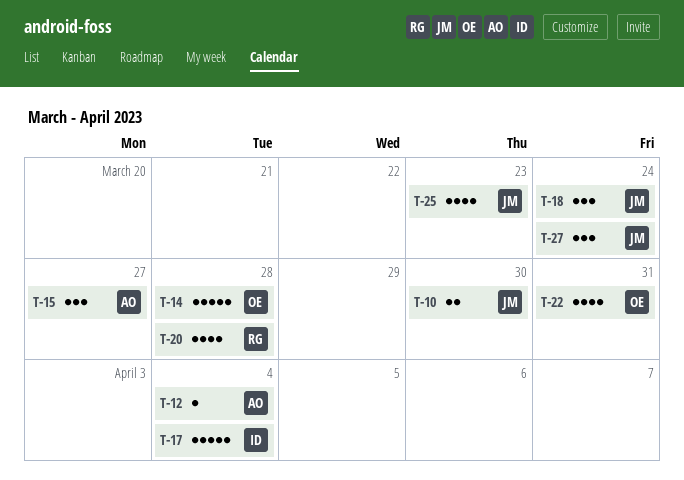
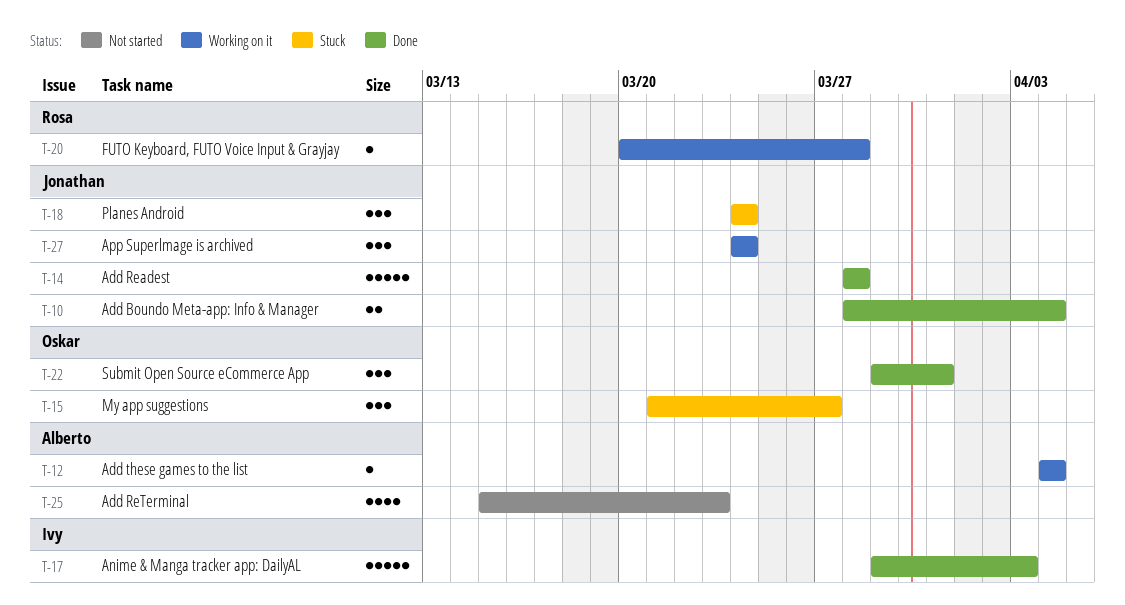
T-10, due: Mar 30 -> Apr 4
T-14, owner: Oskar -> Jonathan
T-15, owner: Alberto -> Oskar
T-17, due: Apr 4 -> Apr 3
T-20, estimate: 4 -> 1
T-22, estimate: 4 -> 3
T-25, owner: Jonathan -> Alberto

